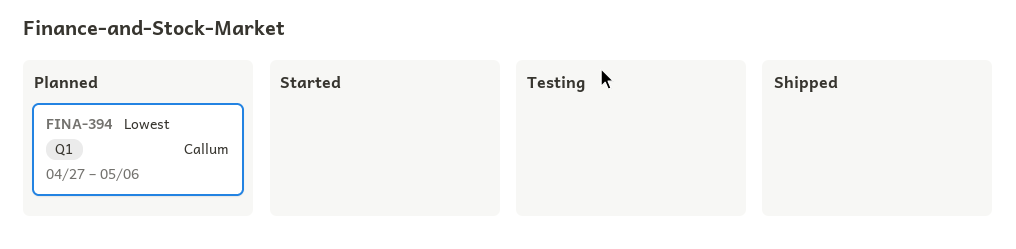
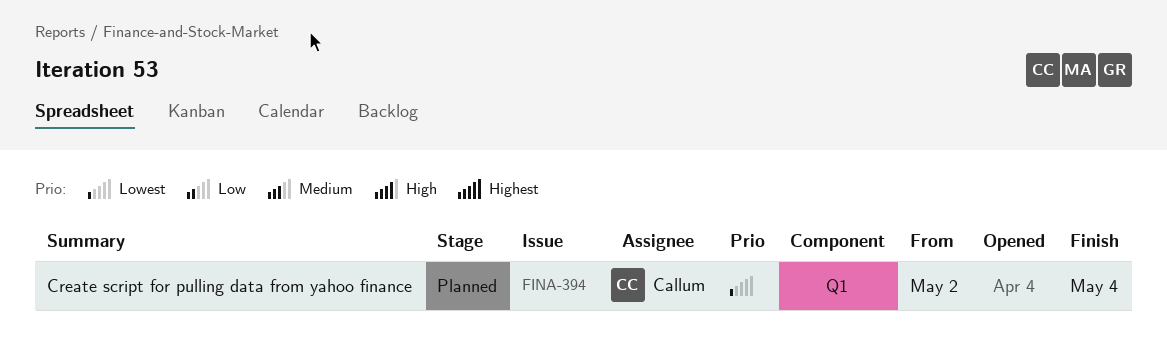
FINA-394, start: Apr 27 -> May 2
FINA-394, due: May 6 -> May 4

